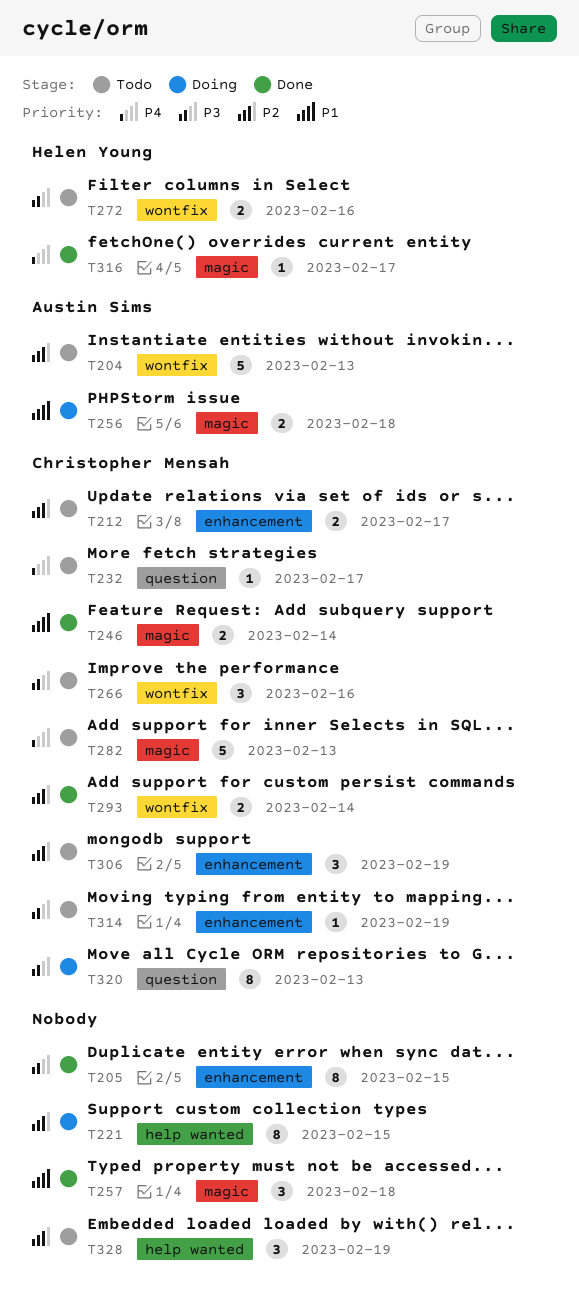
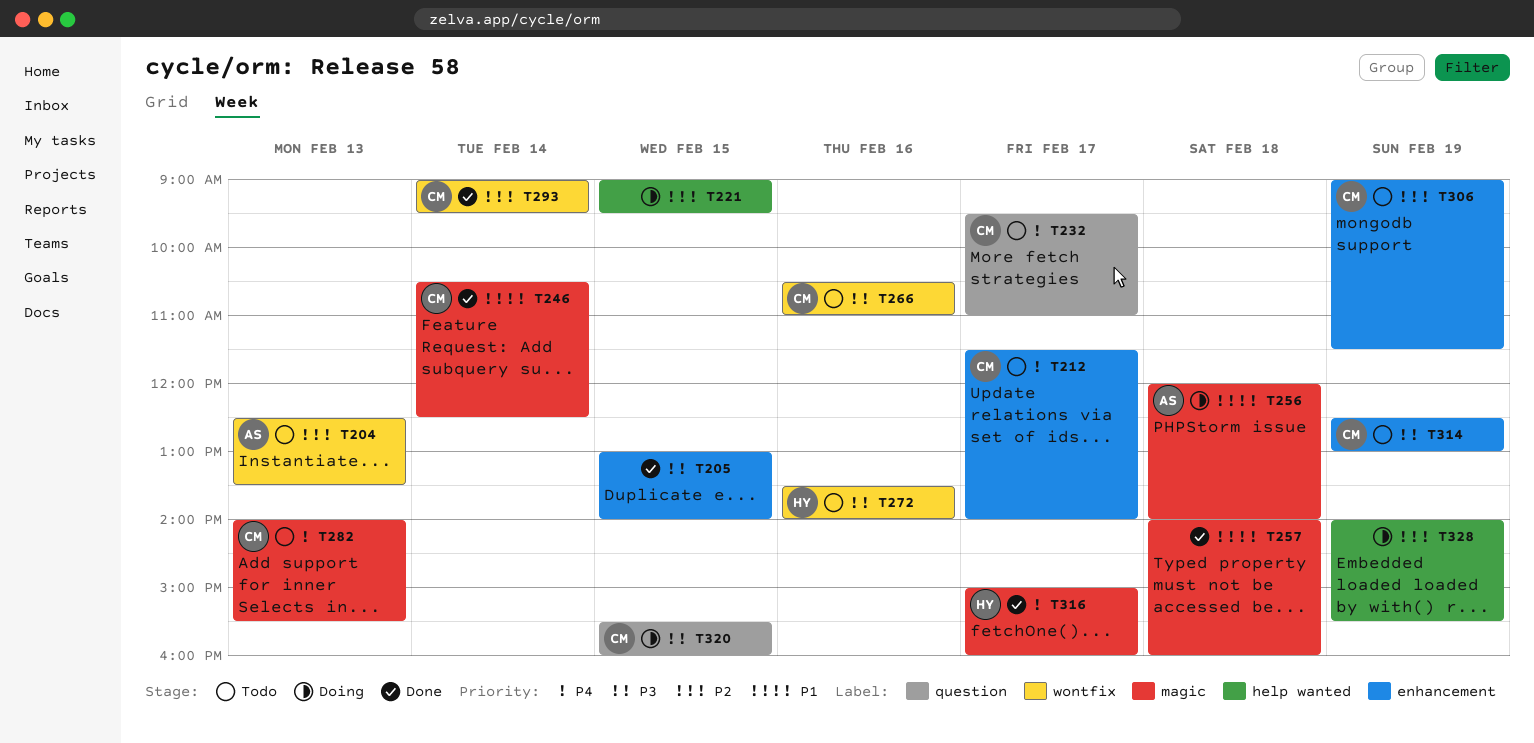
T212, priority: P2 -> P4
T320, day: Feb 13 -> Feb 15
T328, status: Todo -> Doing

